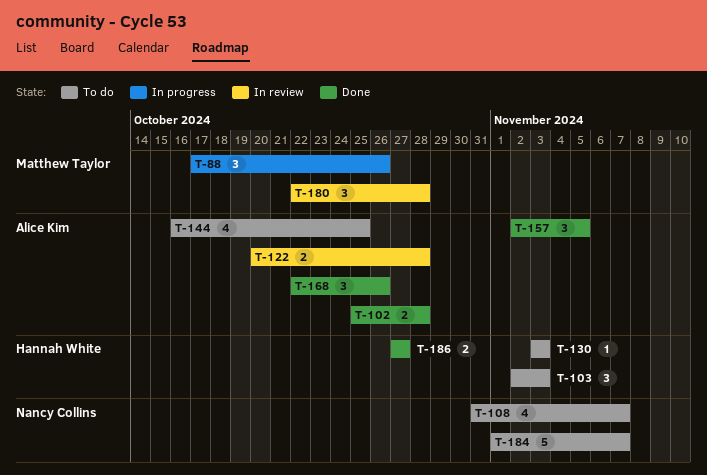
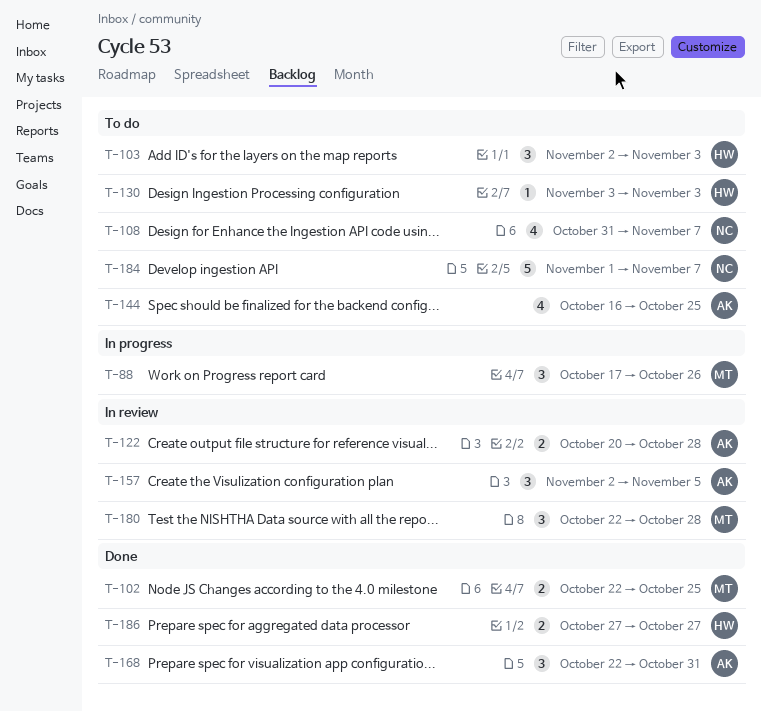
T-102, owner: Alice Kim -> Matthew Taylor
T-102, start: Oct 25 -> Oct 22
T-102, due: Oct 28 -> Oct 25
T-157, status: Done -> In review
T-168, due: Oct 26 -> Oct 31

